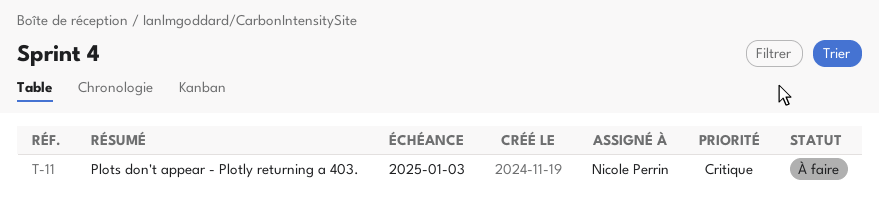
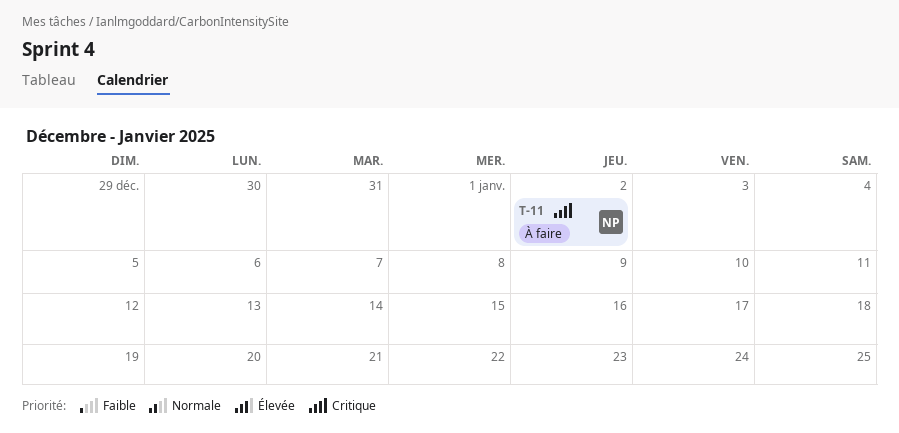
T-11, due: Jan 3 -> Jan 2

